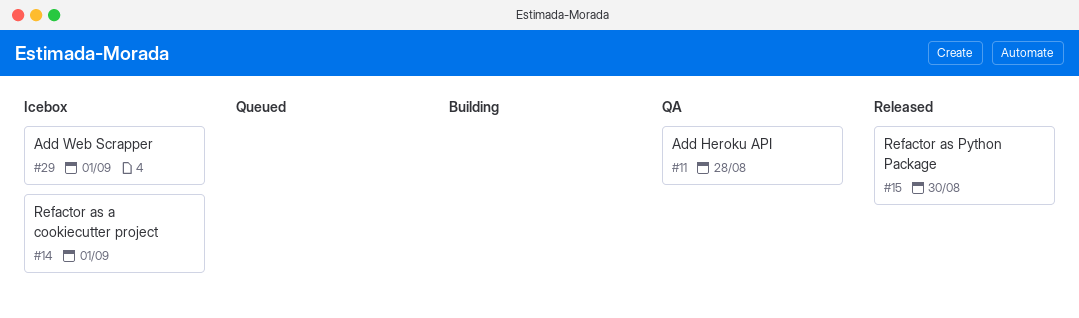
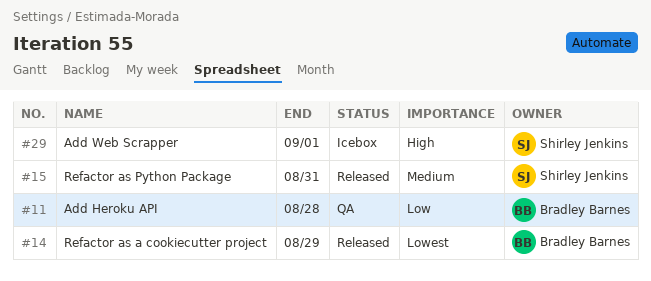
#14, status: Icebox -> Released
#14, due: Sep 1 -> Aug 29
#15, due: Aug 30 -> Aug 31

